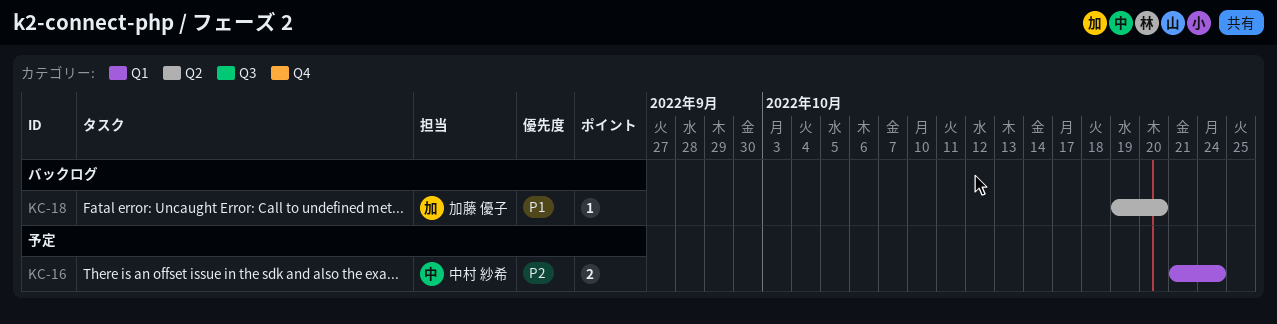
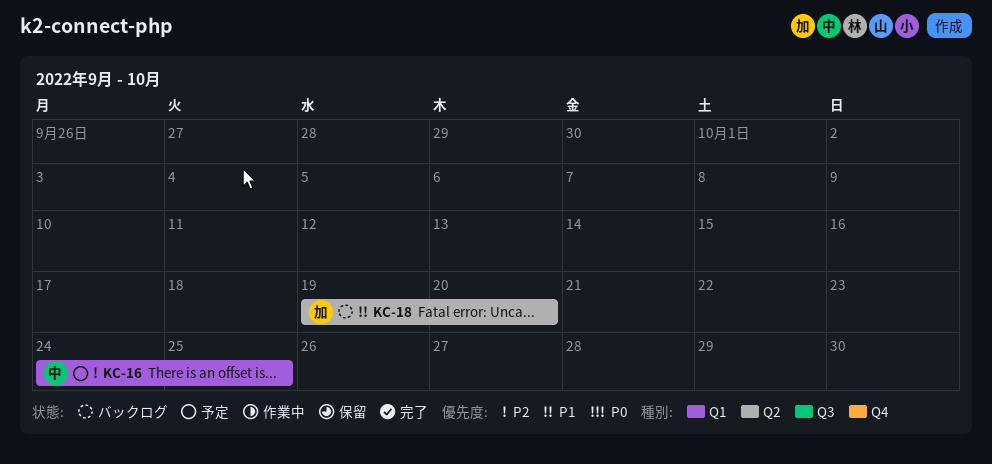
KC-16, start: Oct 21 -> Oct 24
KC-16, due: Oct 24 -> Oct 25

